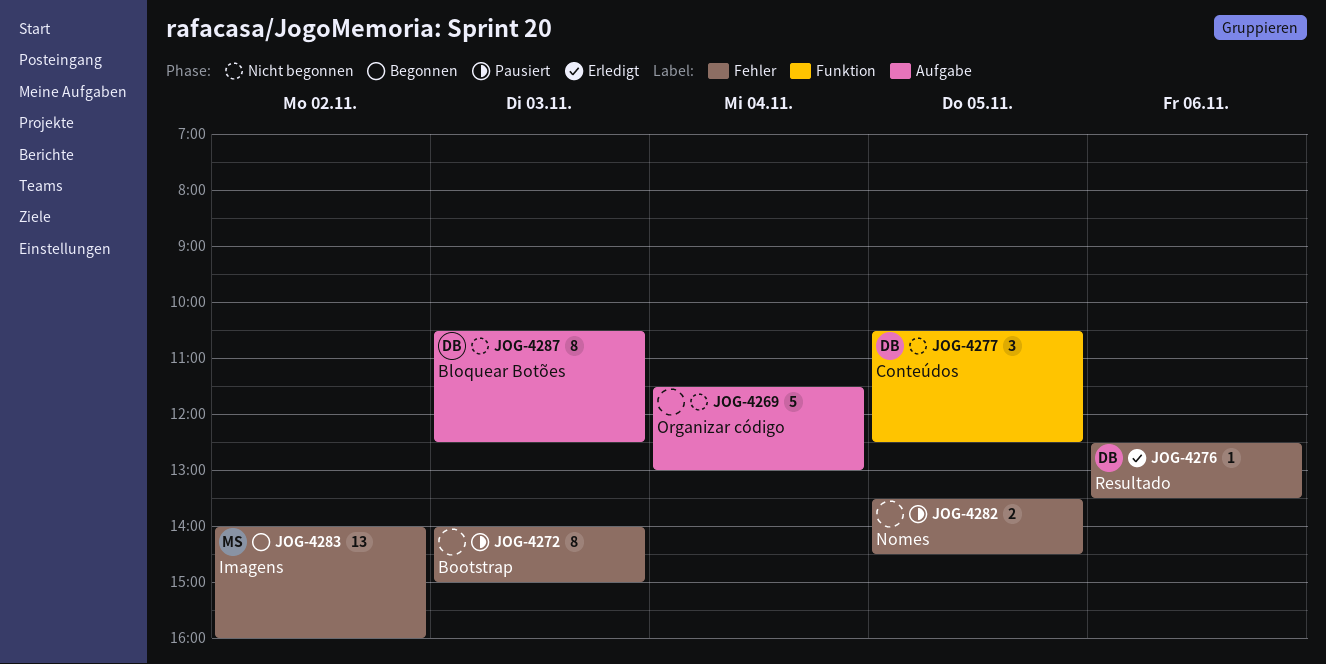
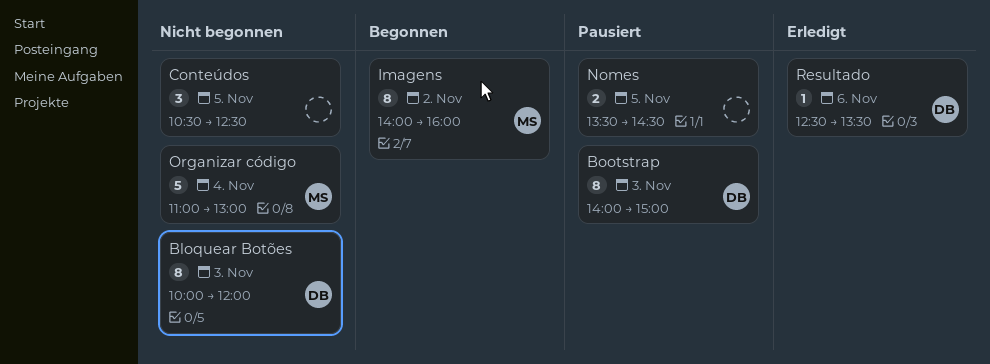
Bloquear Botões, begins: 10:30 -> 10:00
Bloquear Botões, ends: 12:30 -> 12:00
Bootstrap, owner: none -> DB
Conteúdos, owner: DB -> none
Imagens, estimate: 13 -> 8
Organizar código, owner: none -> MS
Organizar código, begins: 11:30 -> 11:00

